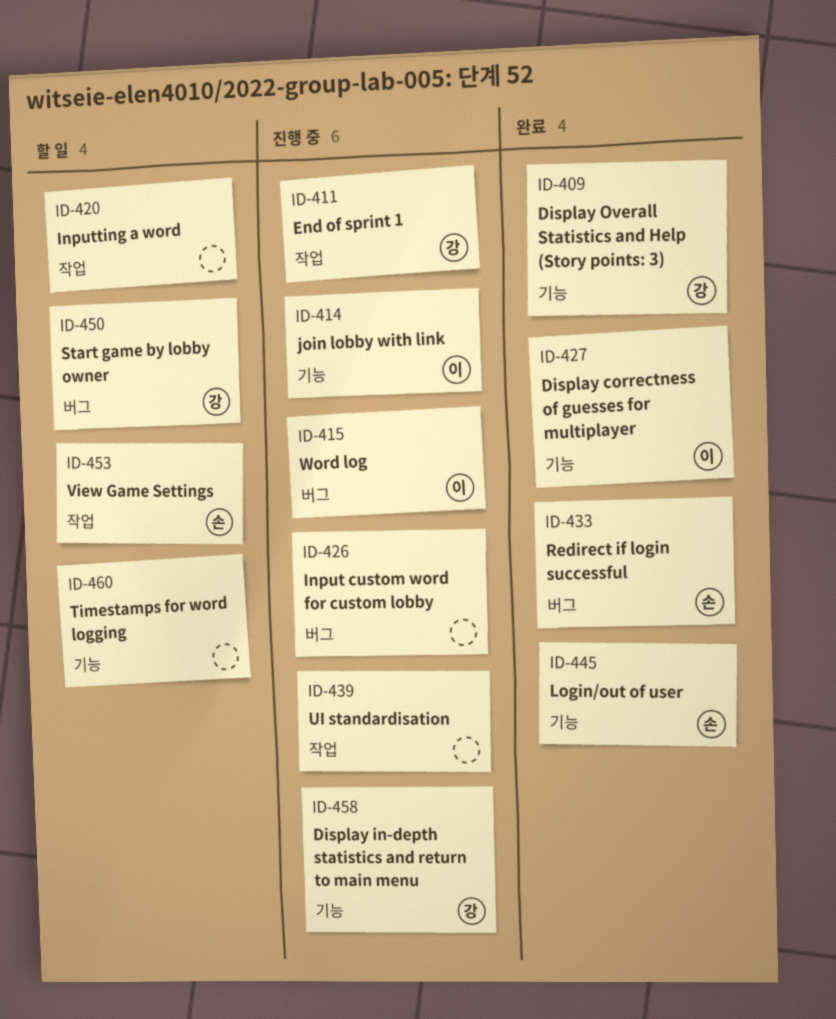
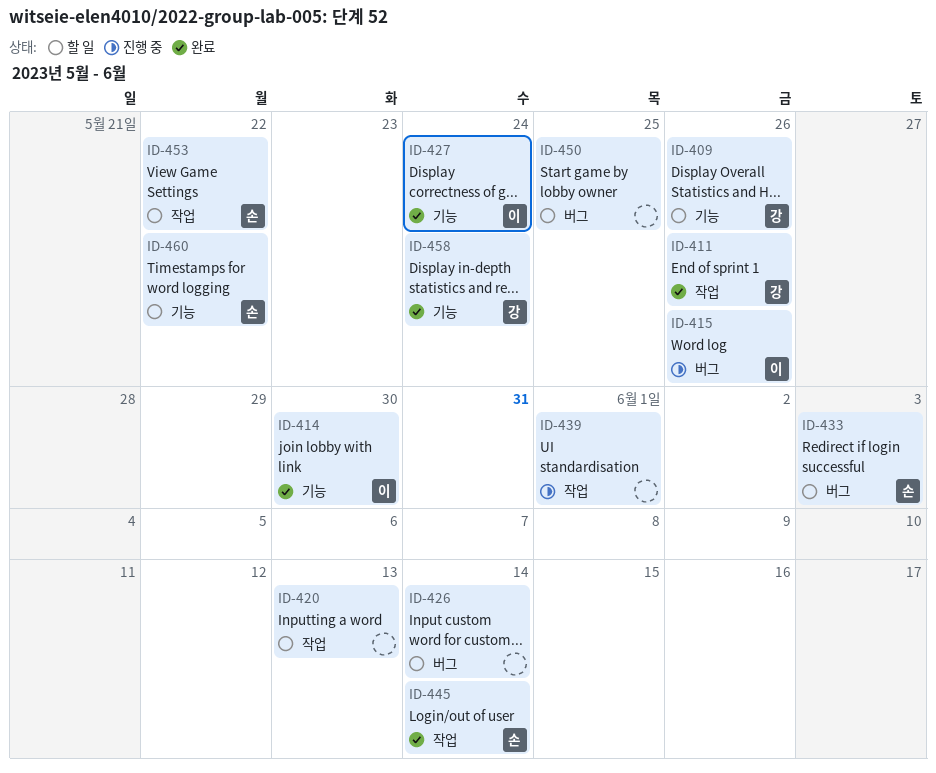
ID-409, status: 완료 -> 할 일
ID-411, status: 진행 중 -> 완료
ID-414, status: 진행 중 -> 완료
ID-426, status: 진행 중 -> 할 일
ID-433, status: 완료 -> 할 일
ID-445, label: 기능 -> 작업
ID-450, owner: 강 -> none
ID-458, status: 진행 중 -> 완료
ID-460, owner: none -> 손

